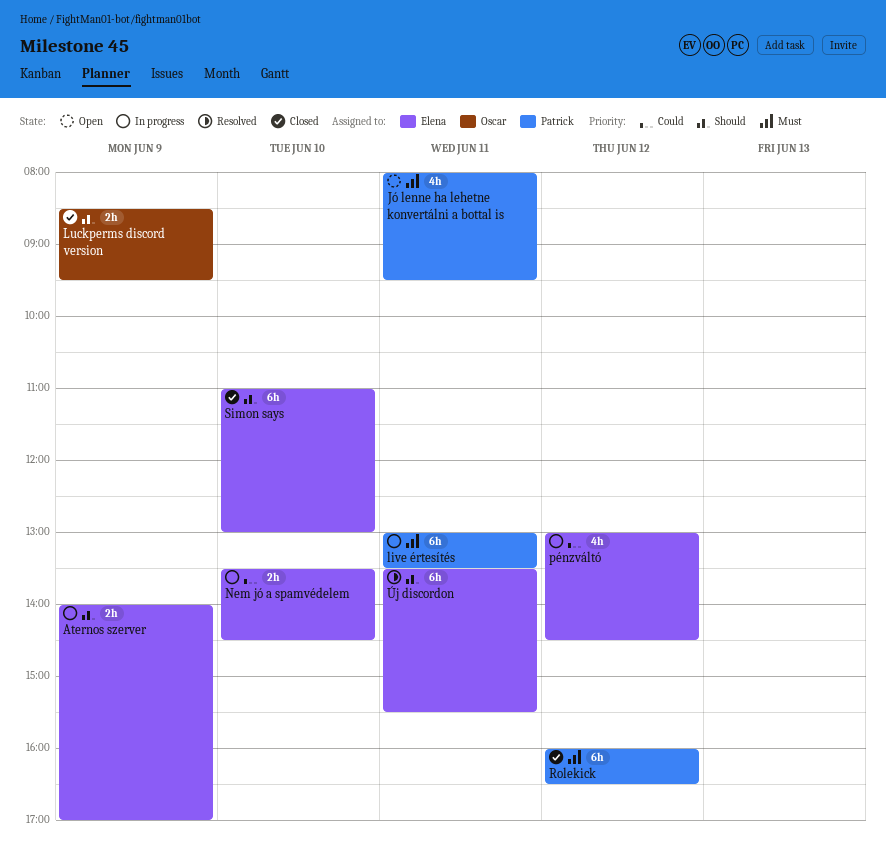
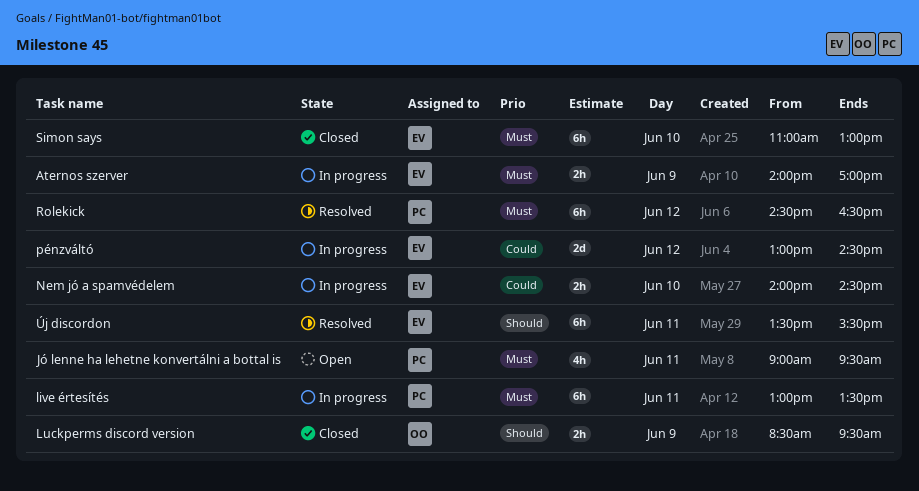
Aternos szerver, priority: Should -> Must
Jó lenne ha lehetne konvertálni a bottal is, begins: 08:00 -> 09:00
Nem jó a spamvédelem, begins: 13:30 -> 14:00
pénzváltó, estimate: 4h -> 2d
Rolekick, status: Closed -> Resolved
Rolekick, begins: 16:00 -> 14:30
Simon says, priority: Should -> Must

